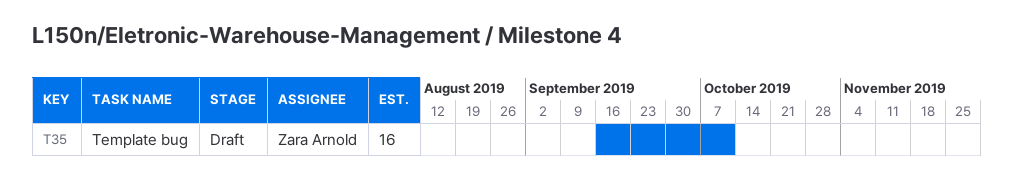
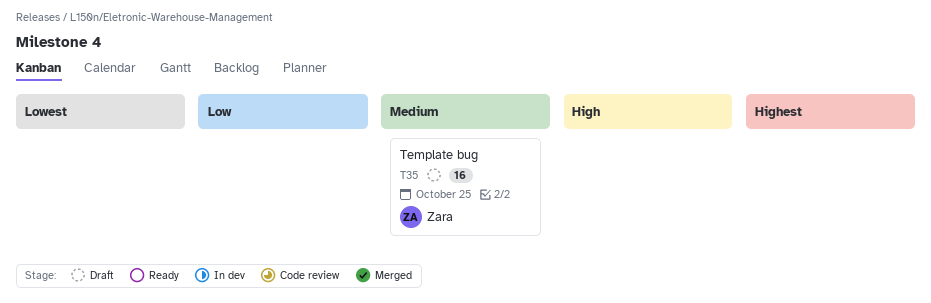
T35, due: Oct 11 -> Oct 25

